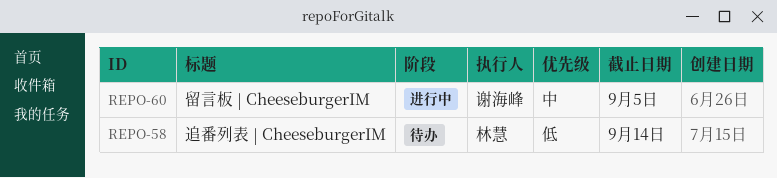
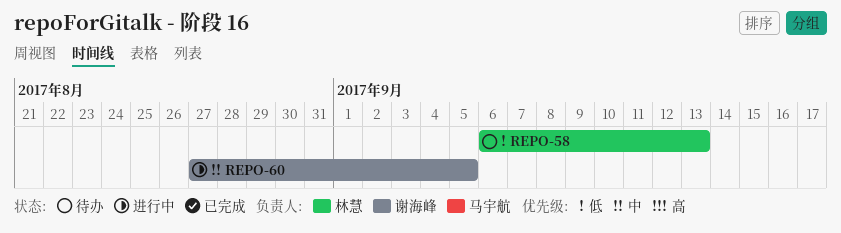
REPO-58, due: Sep 14 -> Sep 13

